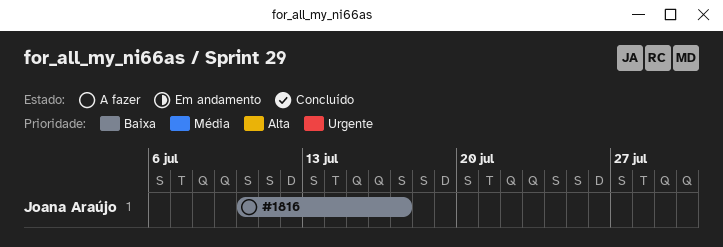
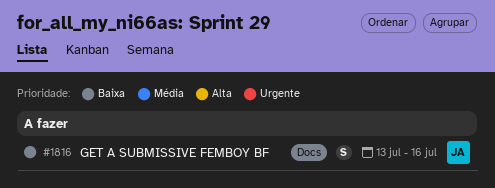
#1816, start: Jul 10 -> Jul 13
#1816, due: Jul 17 -> Jul 16

